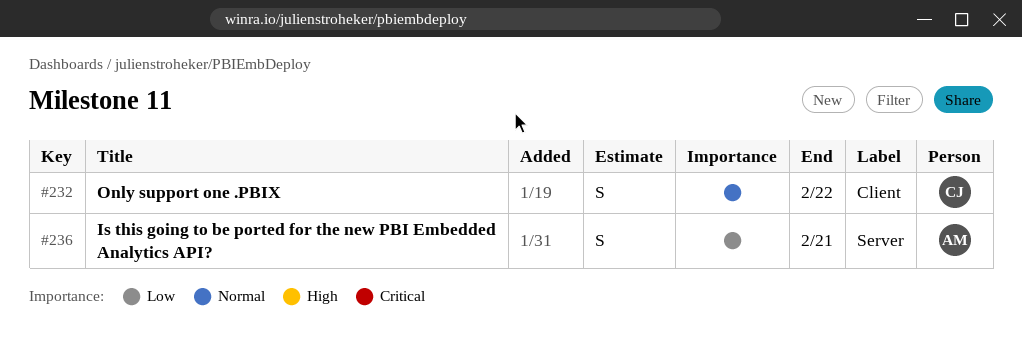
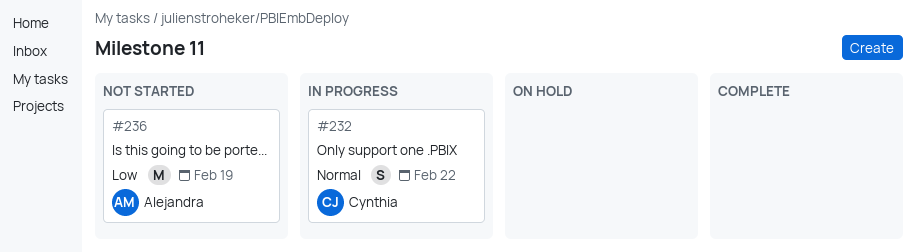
#236, estimate: S -> M
#236, due: Feb 21 -> Feb 19

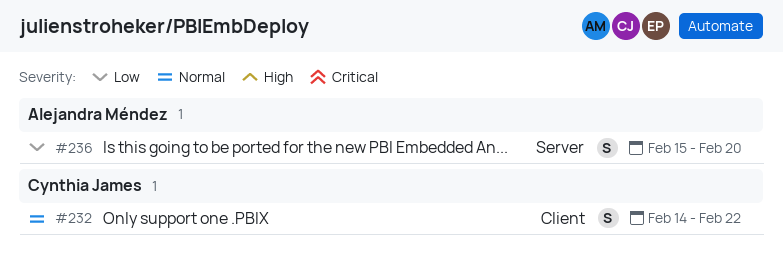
#236, estimate: M -> S
#236, due: Feb 19 -> Feb 20

